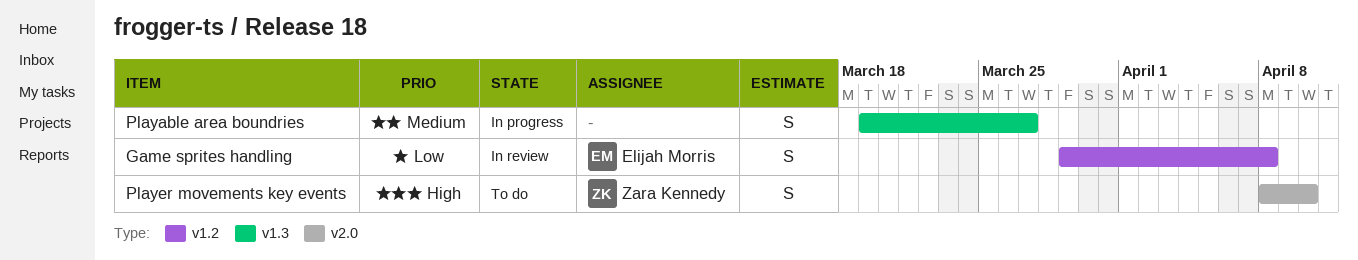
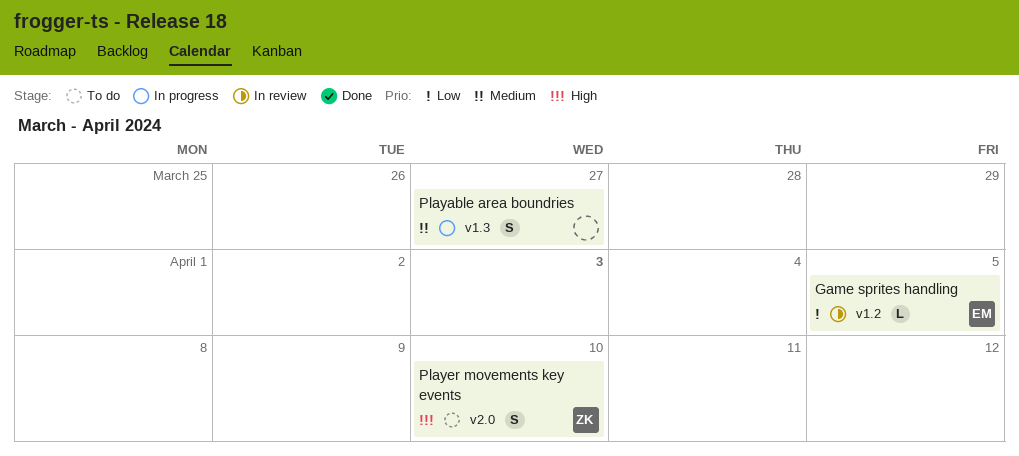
Game sprites handling, estimate: S -> L
Game sprites handling, due: Apr 8 -> Apr 5

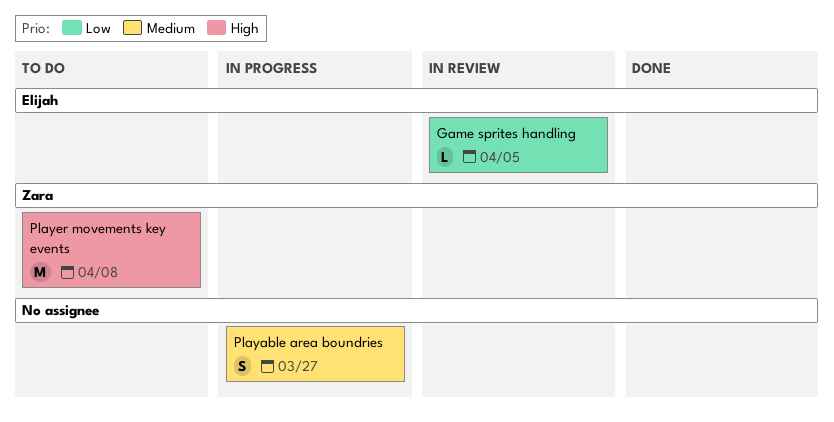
Player movements key events, estimate: S -> M
Player movements key events, due: Apr 10 -> Apr 8

